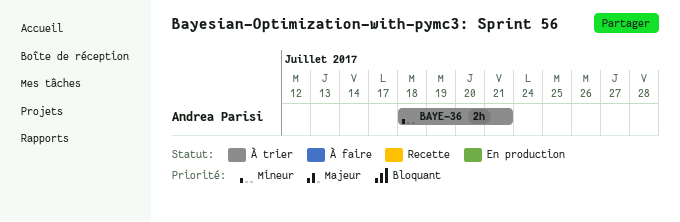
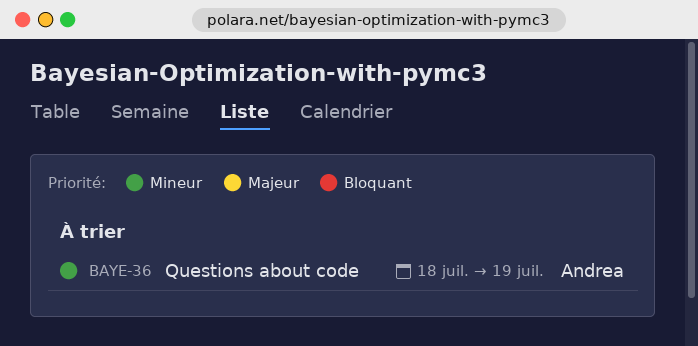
BAYE-36, due: Jul 21 -> Jul 19

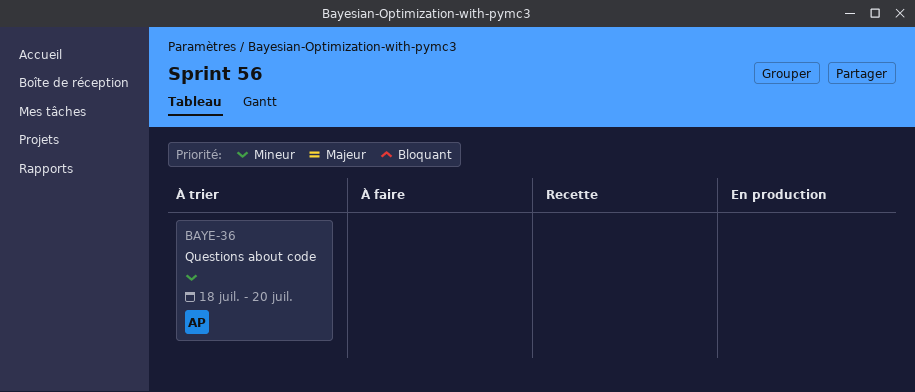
BAYE-36, due: Jul 19 -> Jul 20

